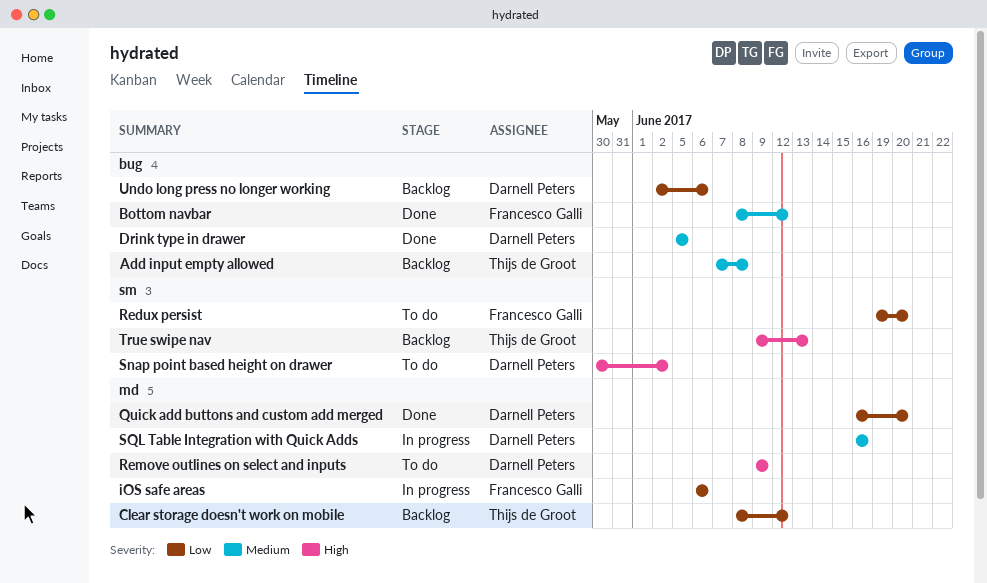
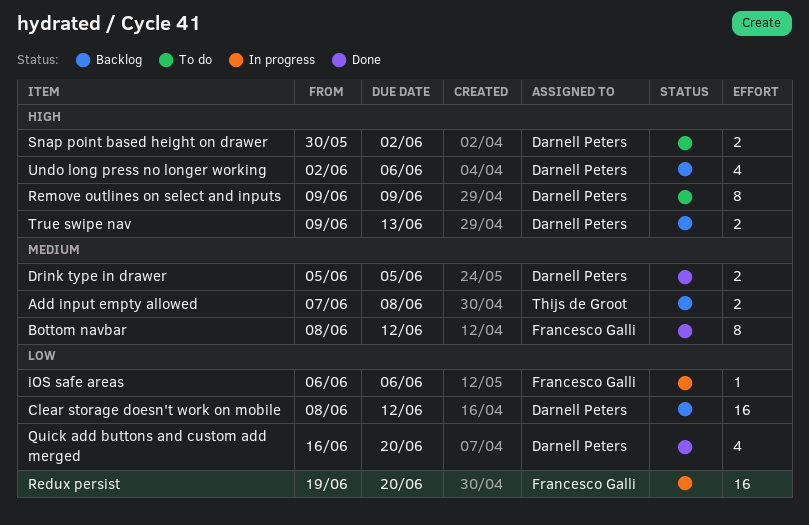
Clear storage doesn't work on mobile, owner: Thijs de Groot -> Darnell Peters
Redux persist, status: To do -> In progress
SQL Table Integration with Quick Adds: present -> none
True swipe nav, owner: Thijs de Groot -> Darnell Peters
Undo long press no longer working, priority: Low -> High

